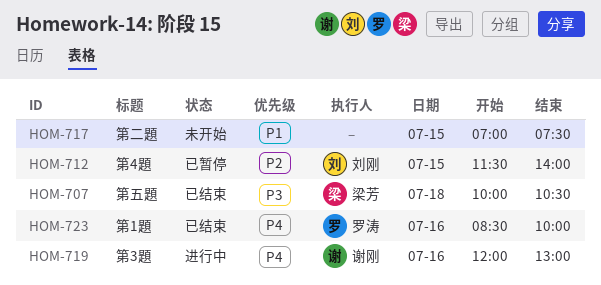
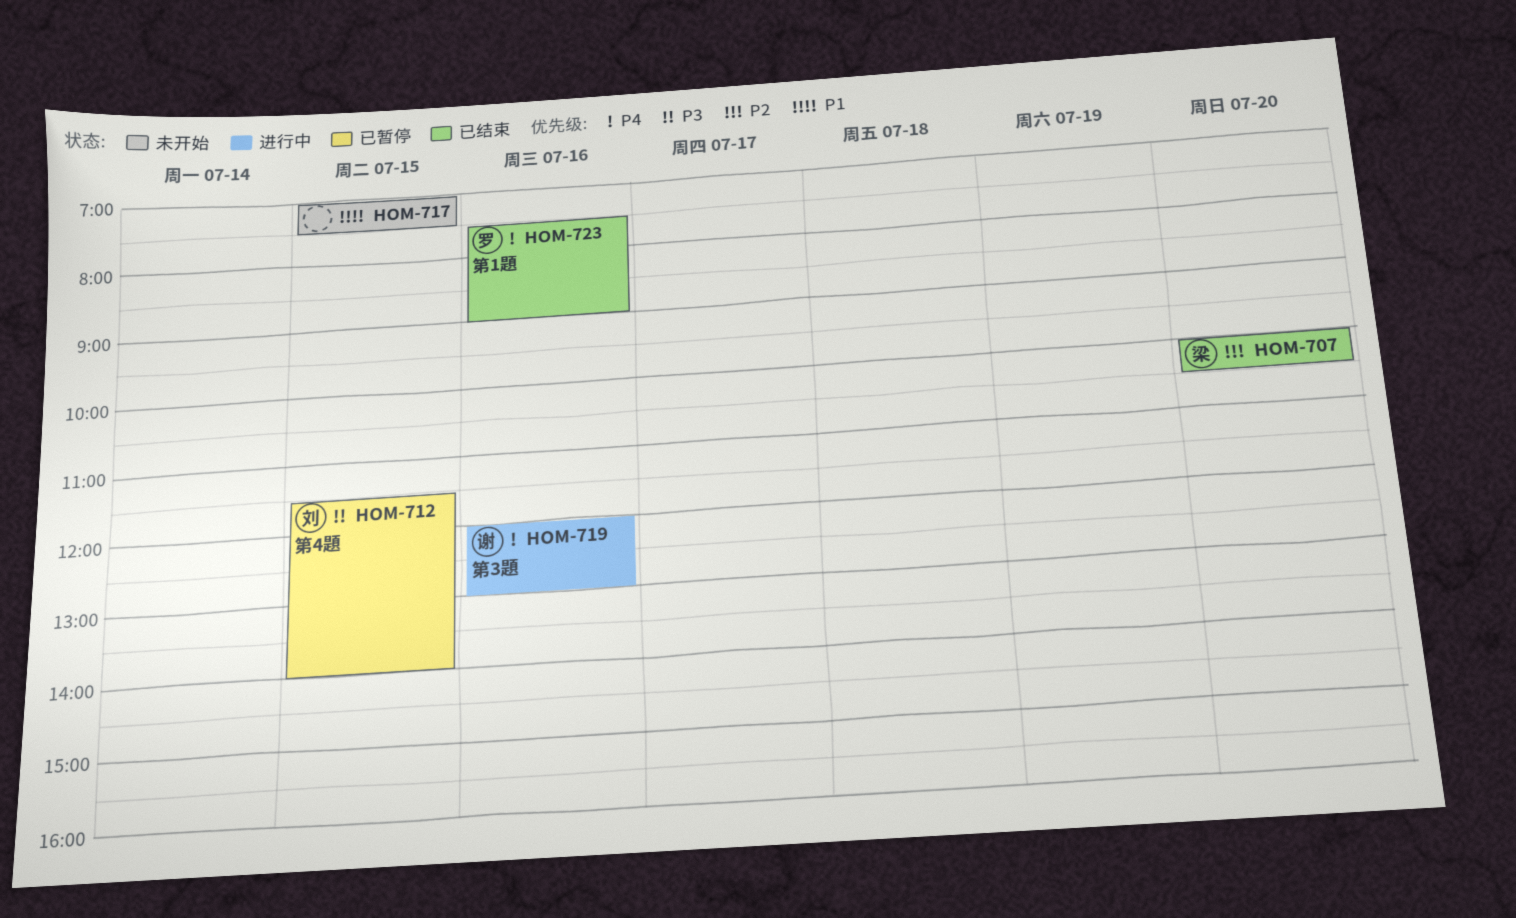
HOM-707, priority: P3 -> P2
HOM-707, day: Jul 18 -> Jul 20
HOM-712, priority: P2 -> P3
HOM-723, begins: 08:30 -> 07:30
HOM-723, ends: 10:00 -> 09:00

